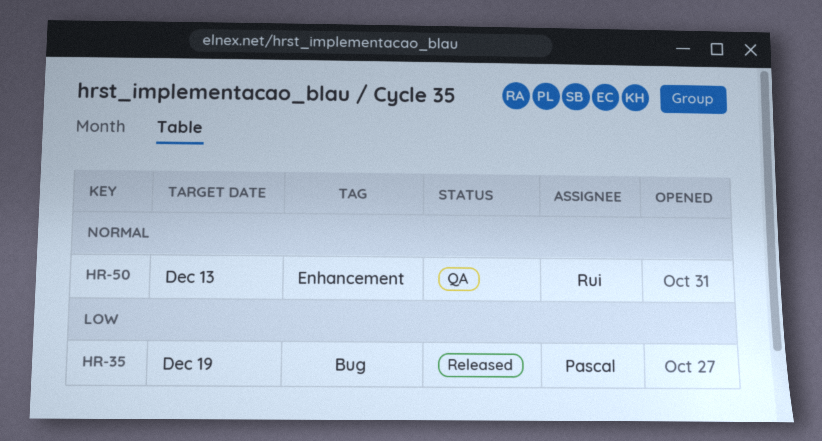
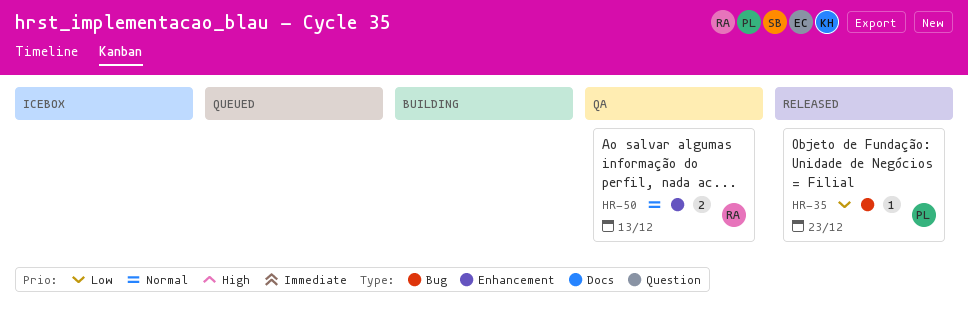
HR-35, due: Dec 19 -> Dec 23

